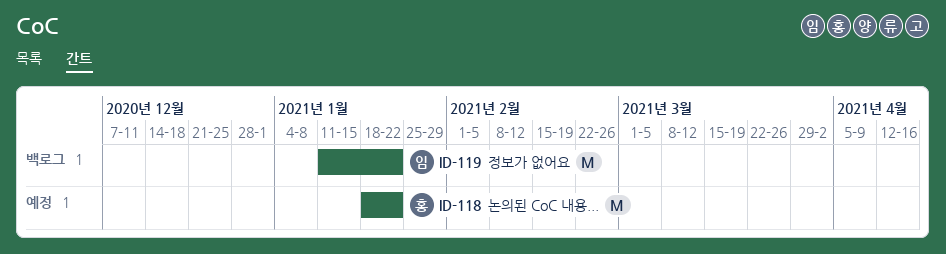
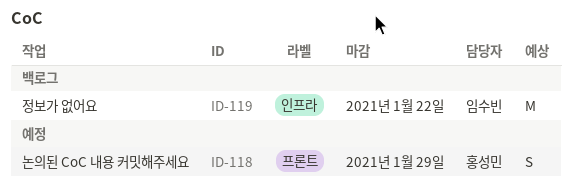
ID-118, estimate: M -> S
ID-118, due: Jan 22 -> Jan 29

